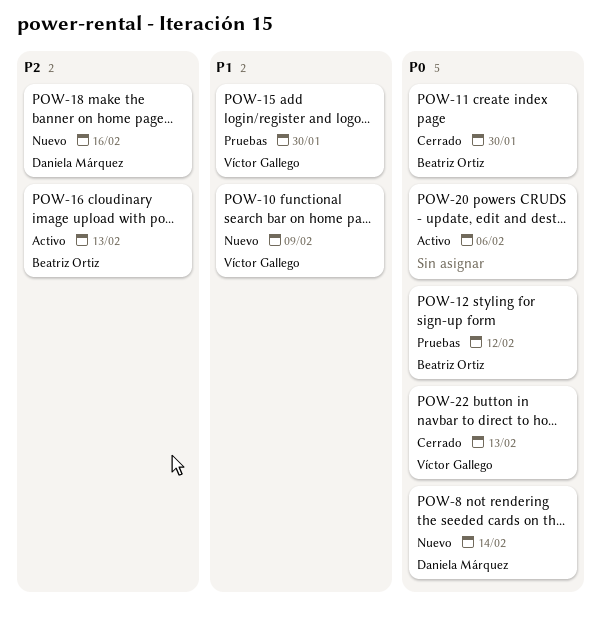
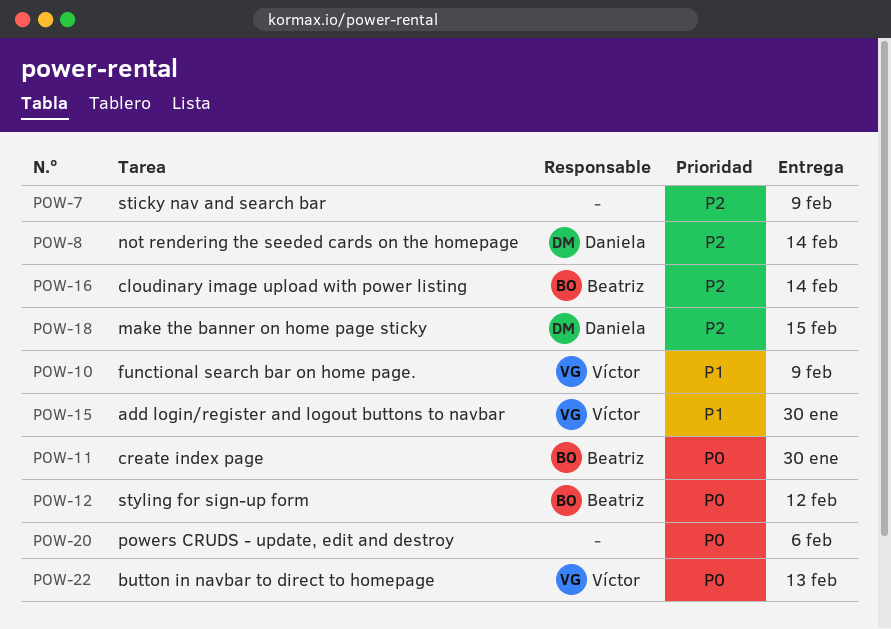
POW-7: none -> present
POW-8, priority: P0 -> P2
POW-16, due: Feb 13 -> Feb 14
POW-18, due: Feb 16 -> Feb 15

